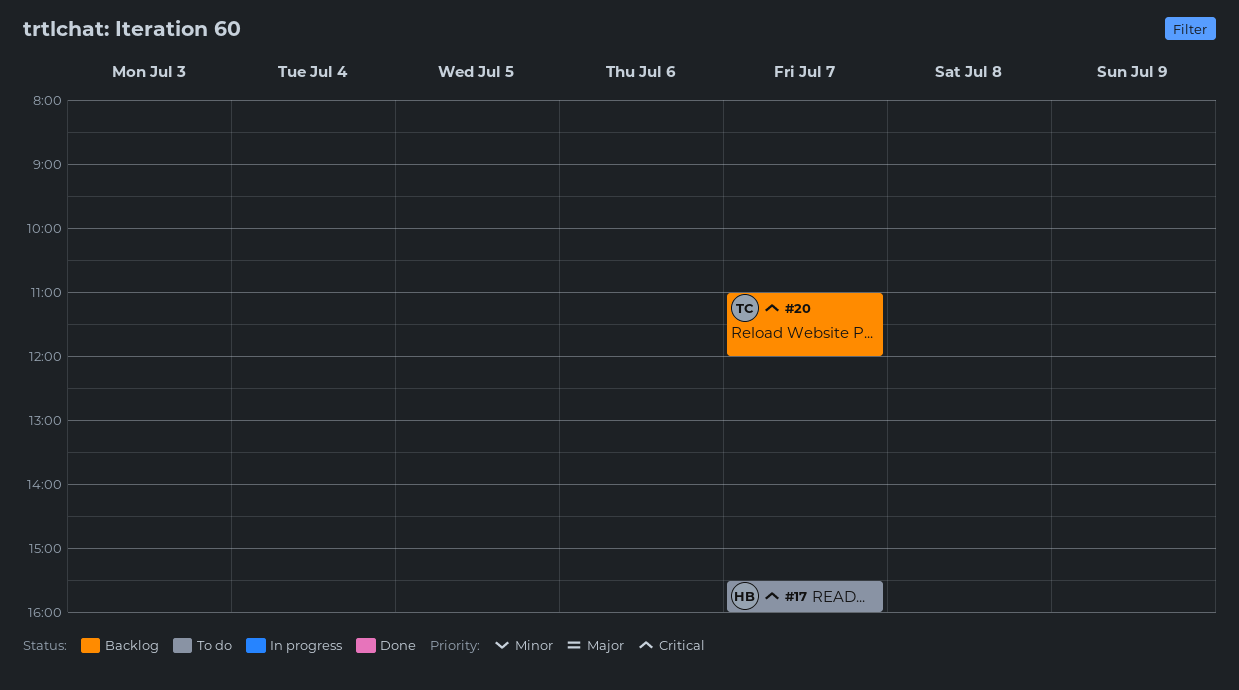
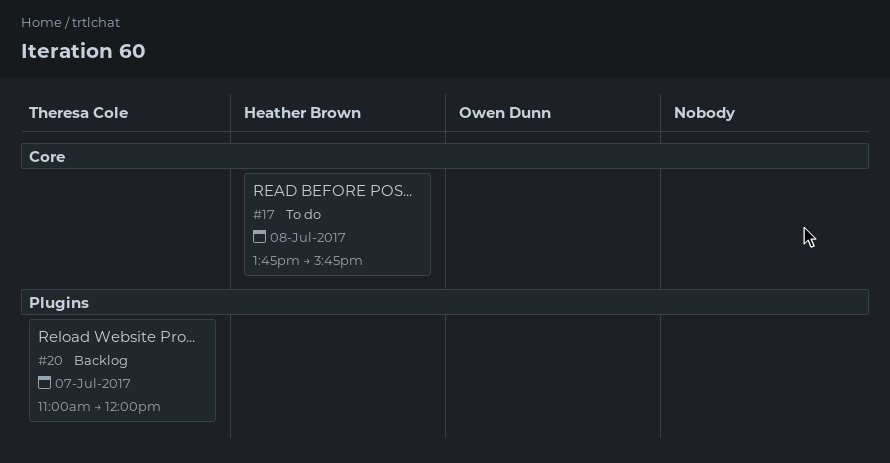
#17, day: Jul 7 -> Jul 8
#17, begins: 15:30 -> 13:45
#17, ends: 16:00 -> 15:45

